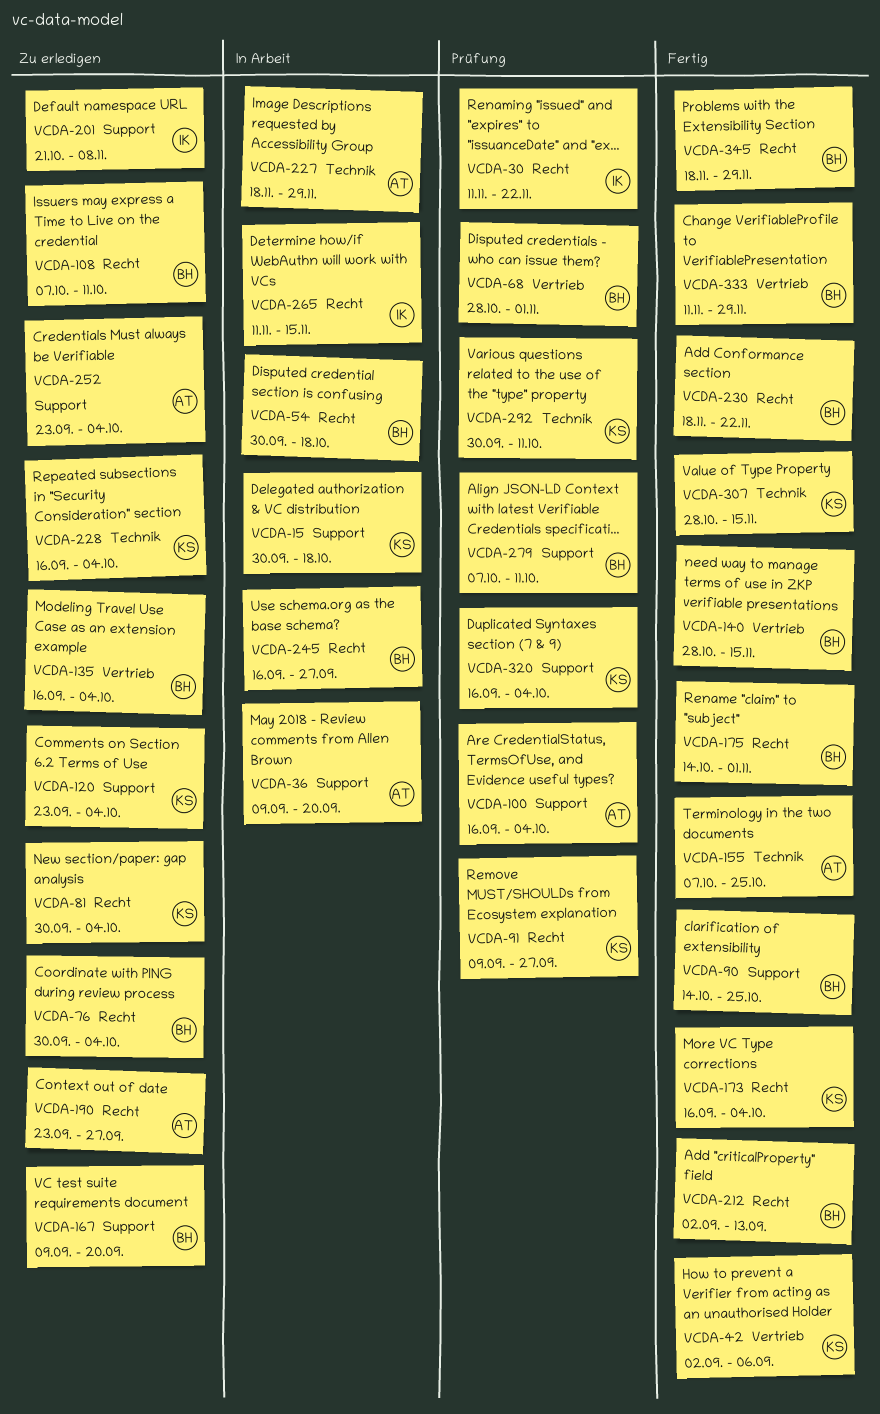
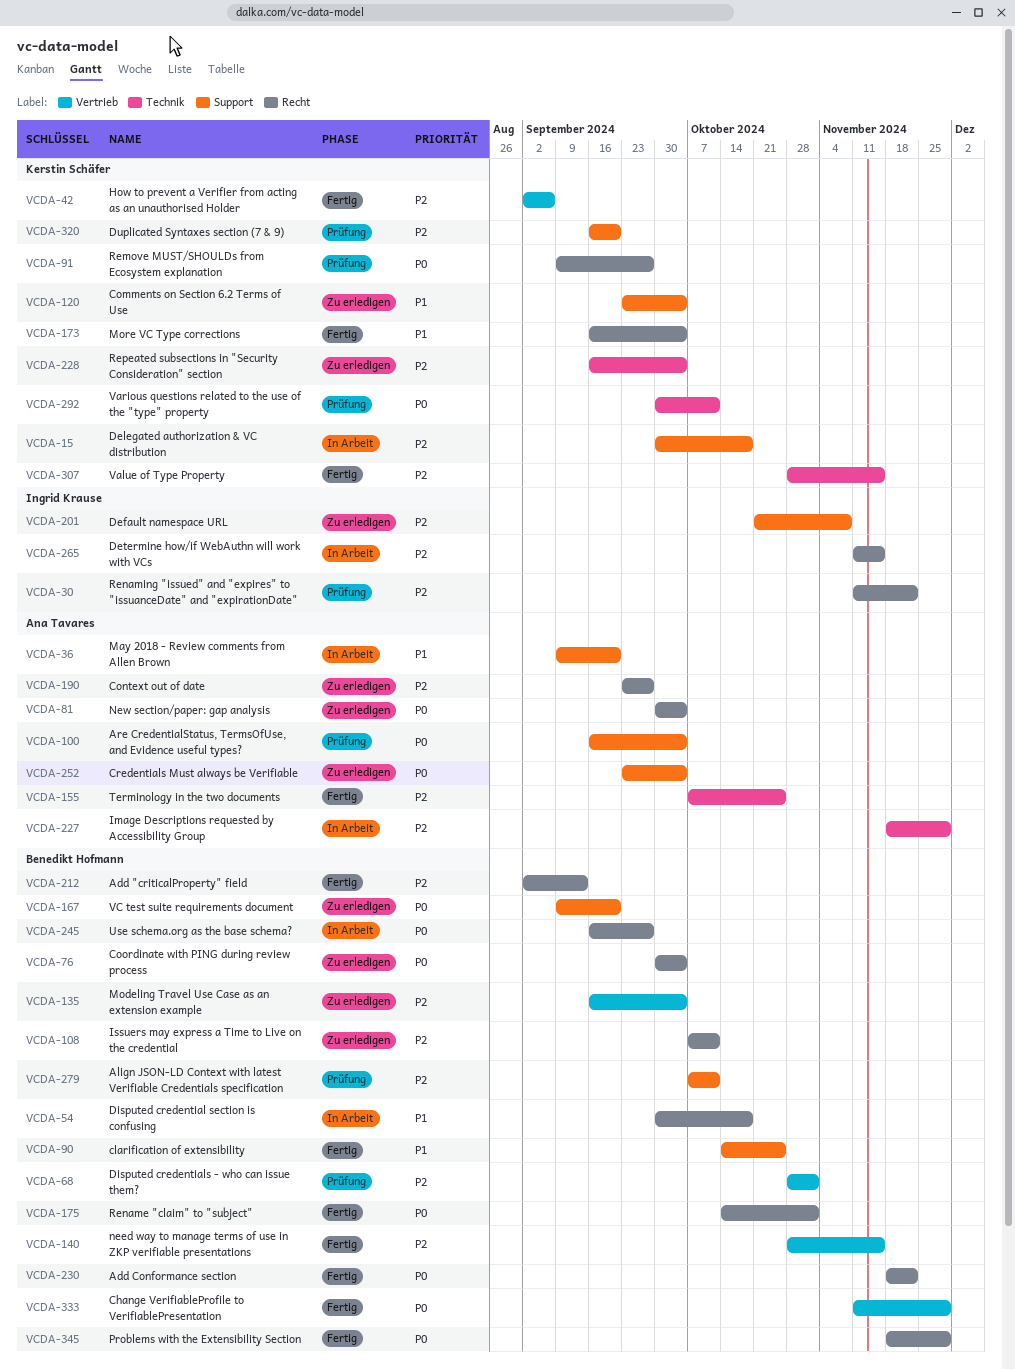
VCDA-81, owner: Kerstin Schäfer -> Ana Tavares
VCDA-320, due: Oct 4 -> Sep 20

